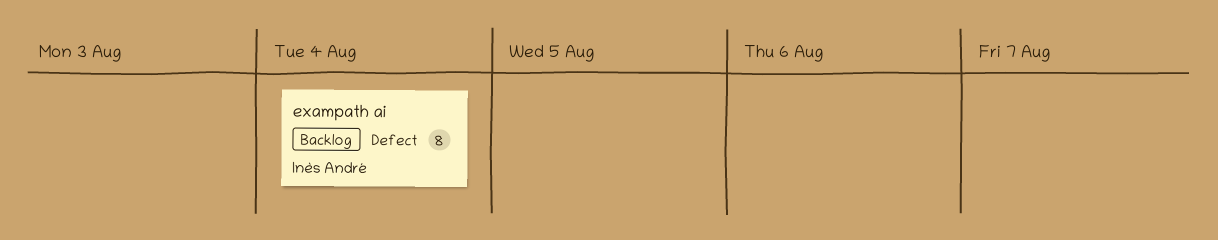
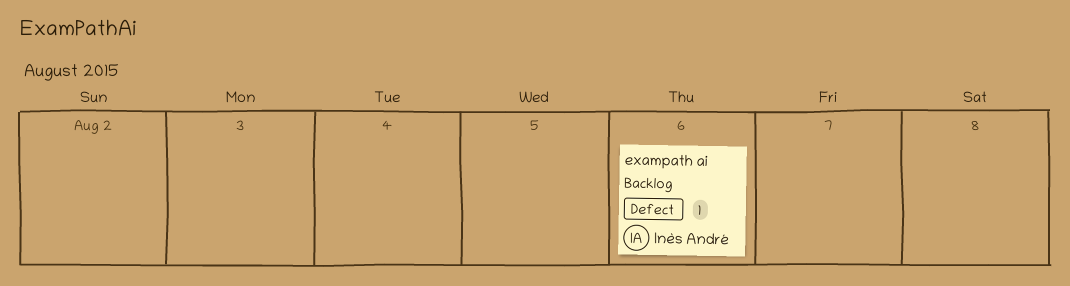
exampath ai, estimate: 8 -> 1
exampath ai, due: Aug 4 -> Aug 6

